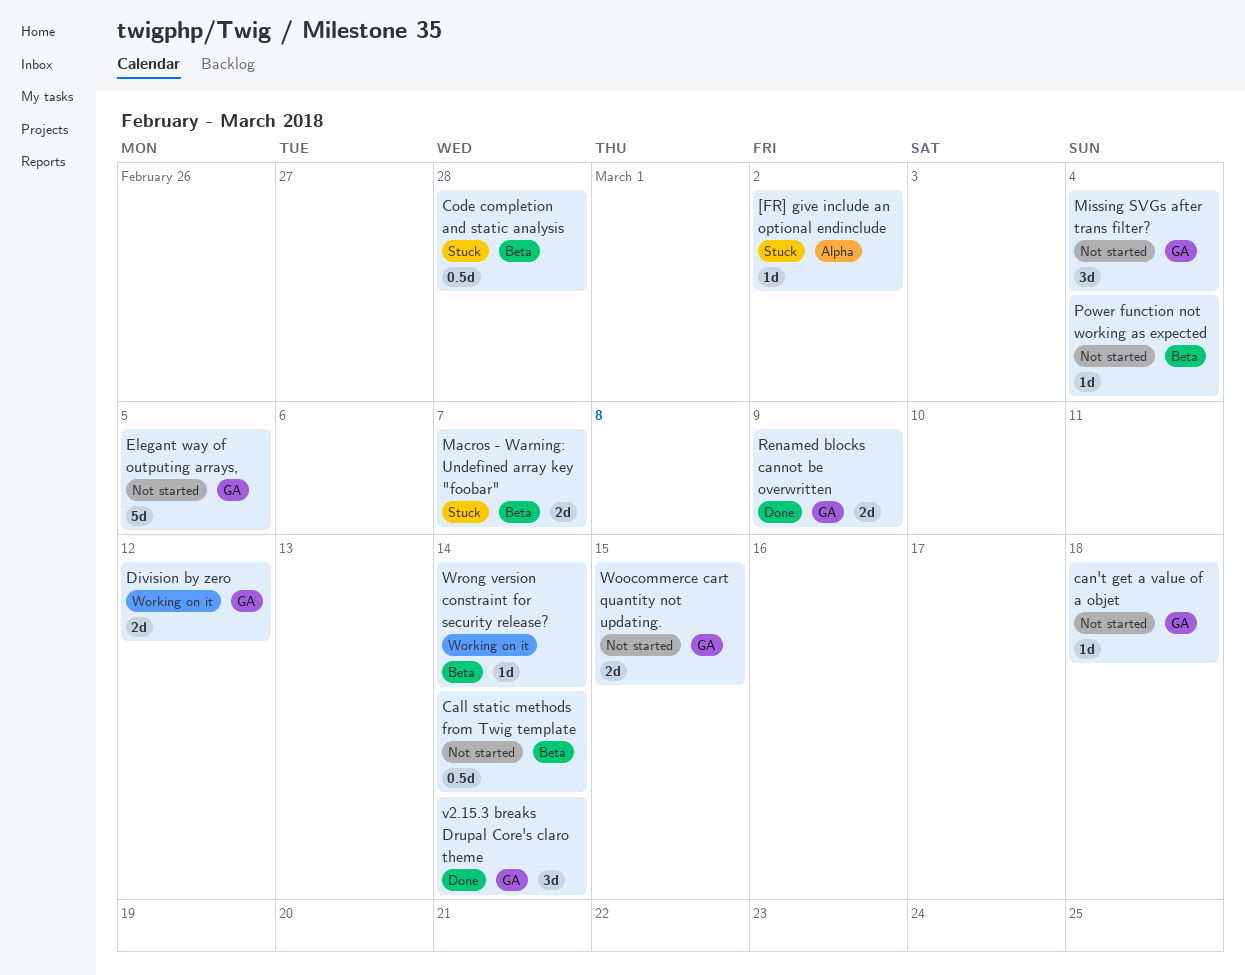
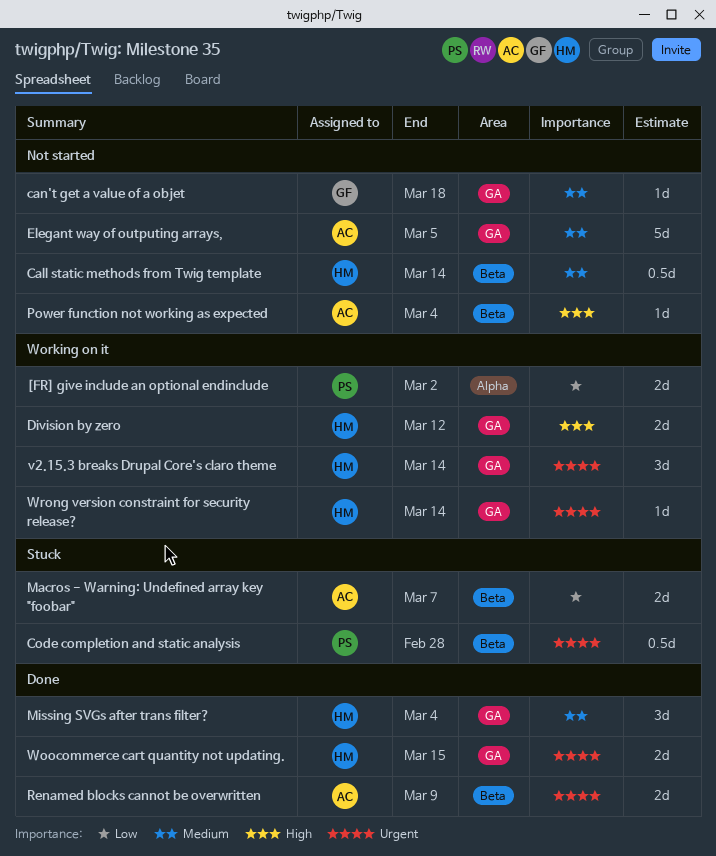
[FR] give include an optional endinclude, status: Stuck -> Working on it
[FR] give include an optional endinclude, estimate: 1d -> 2d
Missing SVGs after trans filter?, status: Not started -> Done
Renamed blocks cannot be overwritten, label: GA -> Beta
v2.15.3 breaks Drupal Core's claro theme, status: Done -> Working on it
Woocommerce cart quantity not updating., status: Not started -> Done
Wrong version constraint for security release?, label: Beta -> GA

